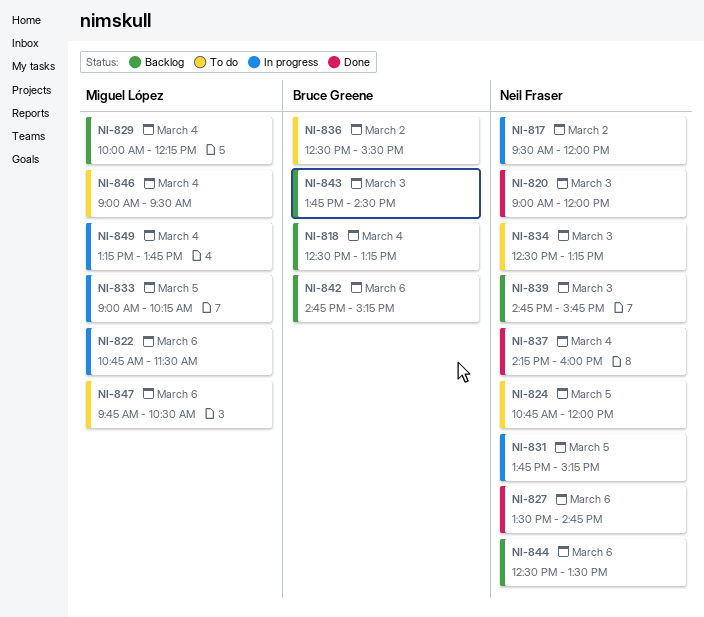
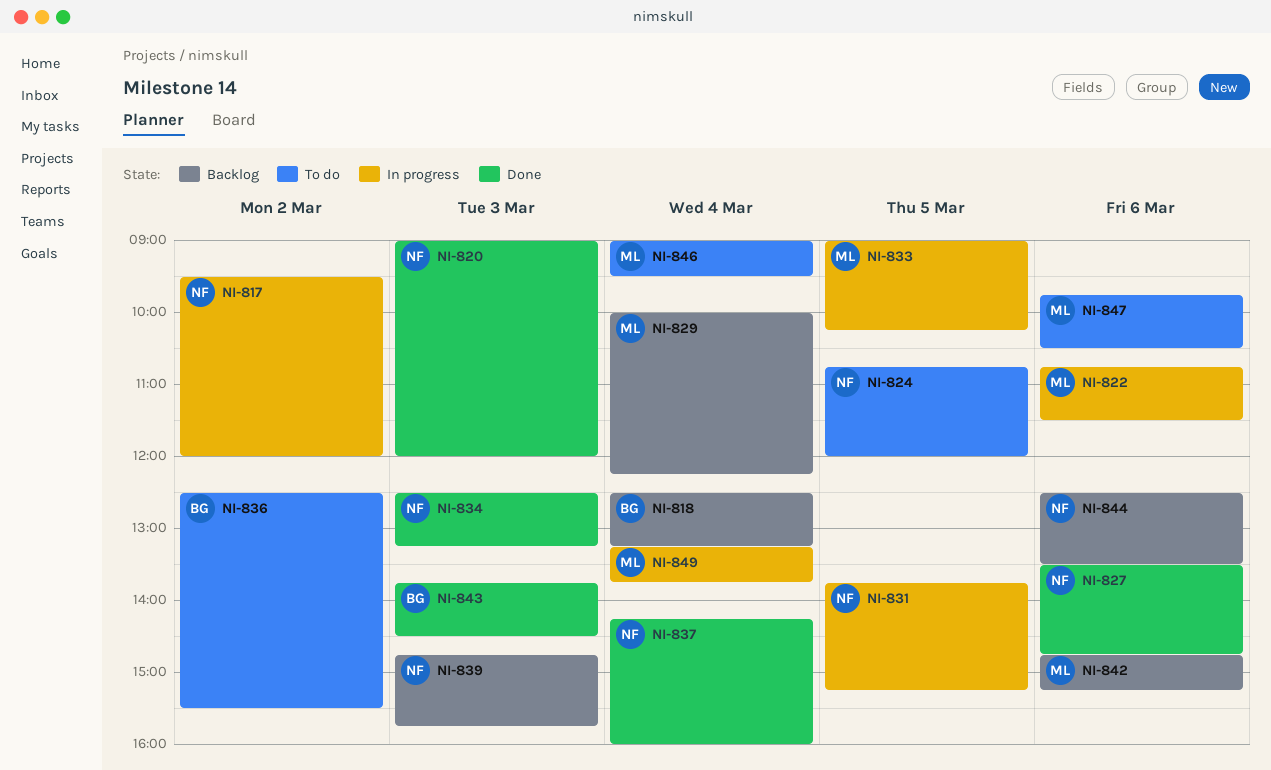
NI-834, status: To do -> Done
NI-842, owner: Bruce Greene -> Miguel López
NI-843, status: Backlog -> Done

